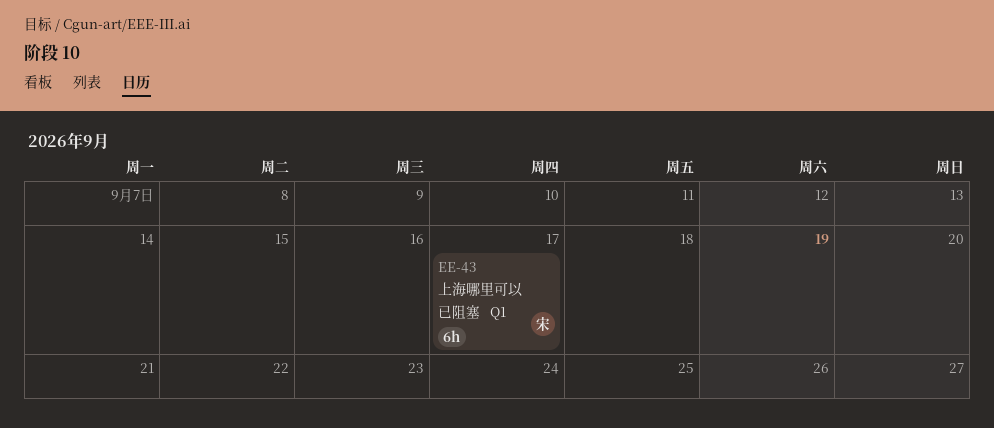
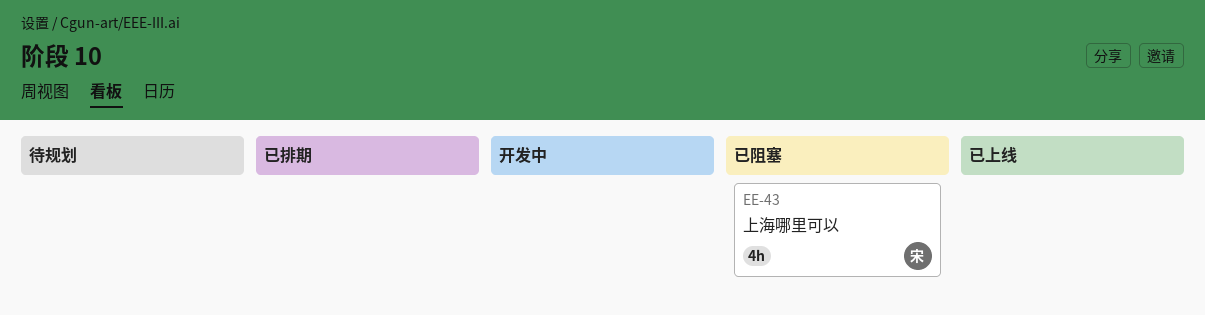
EE-43, estimate: 6h -> 4h

